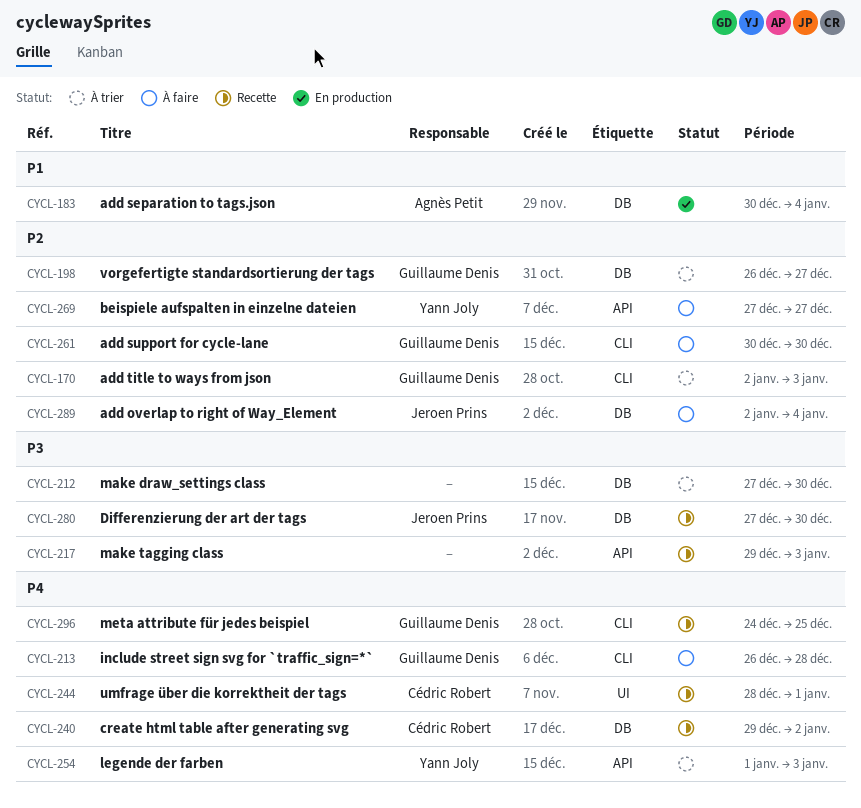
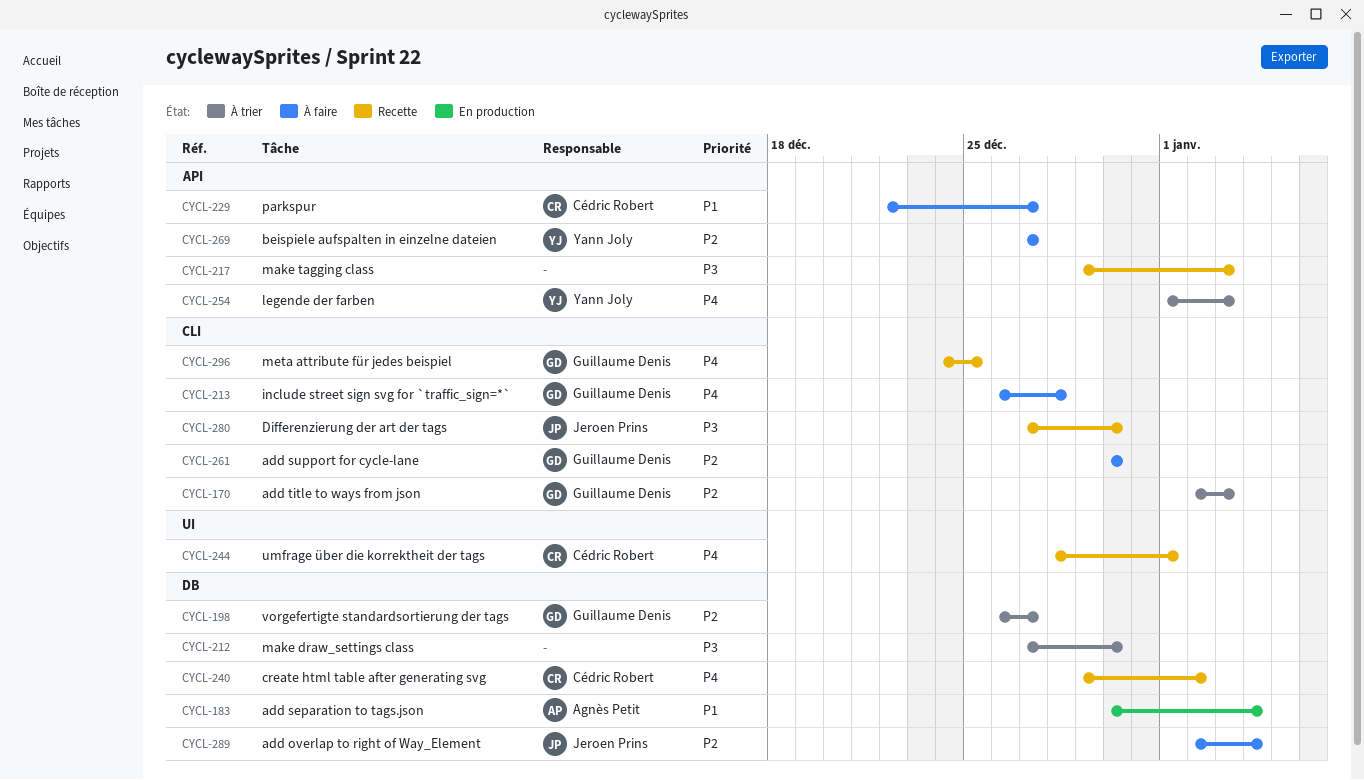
CYCL-229: none -> present
CYCL-280, label: DB -> CLI

